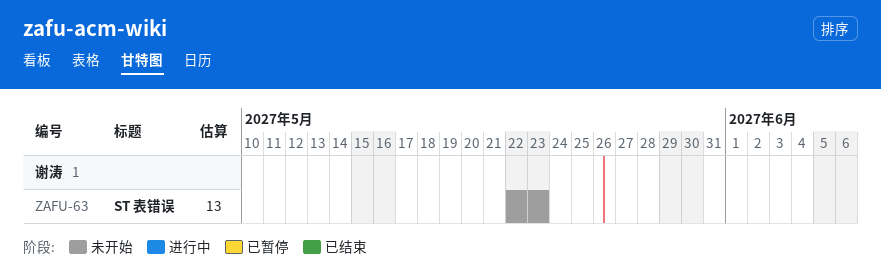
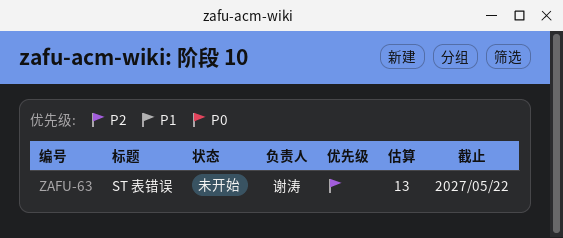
ZAFU-63, due: May 23 -> May 22

